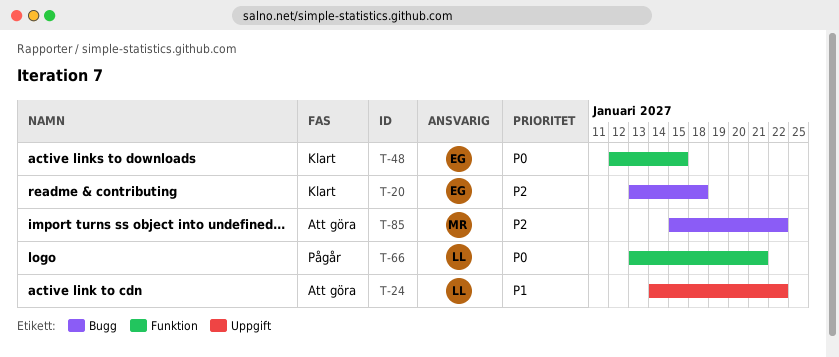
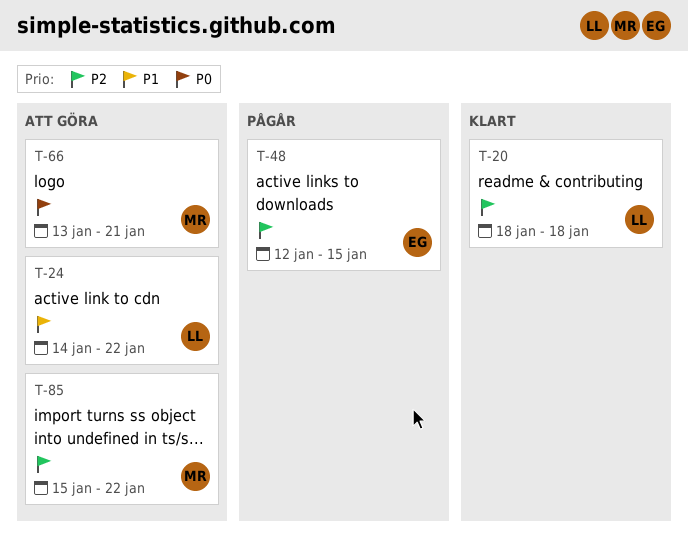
T-20, owner: EG -> LL
T-20, start: Jan 13 -> Jan 18
T-48, status: Klart -> Pågår
T-48, priority: P0 -> P2
T-66, status: Pågår -> Att göra
T-66, owner: LL -> MR

